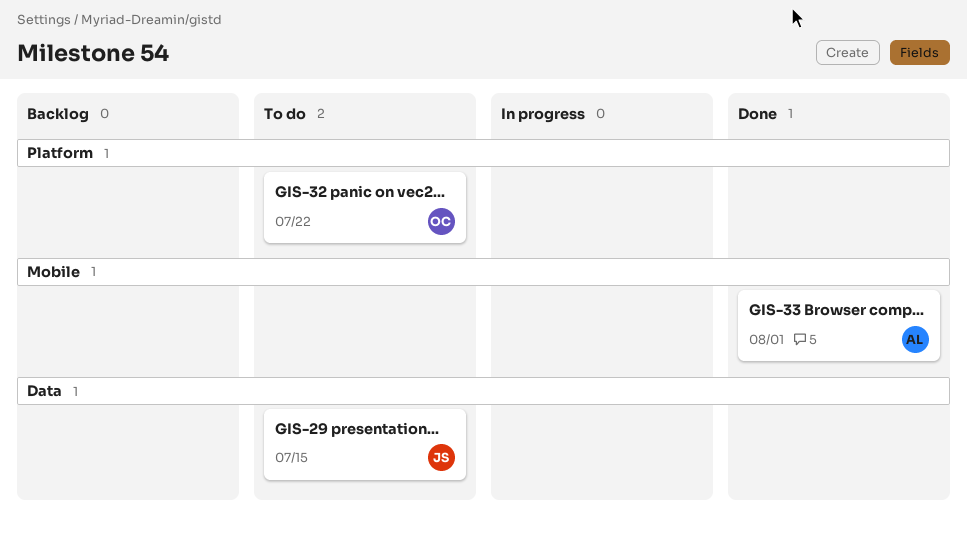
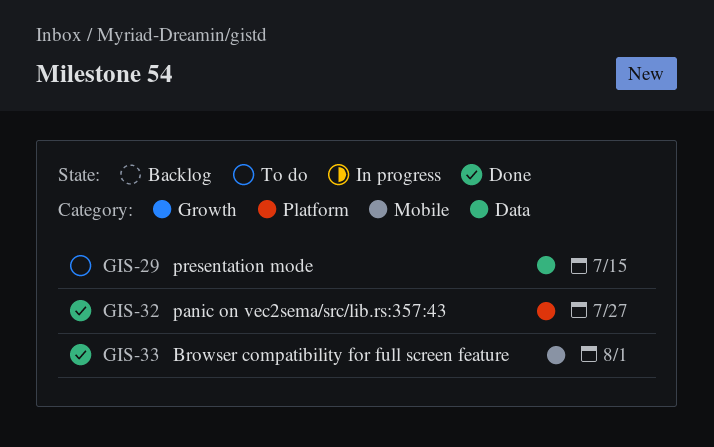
GIS-32, status: To do -> Done
GIS-32, due: Jul 22 -> Jul 27

